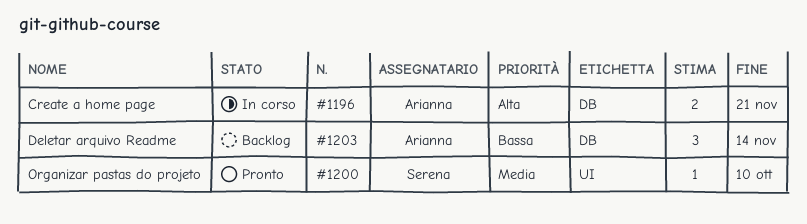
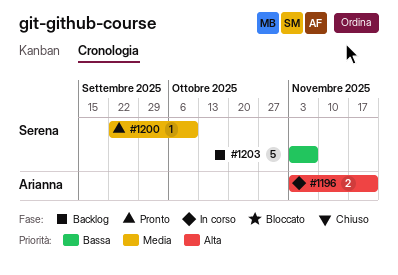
#1203, owner: Arianna -> Serena
#1203, estimate: 3 -> 5
#1203, due: Nov 14 -> Nov 7

